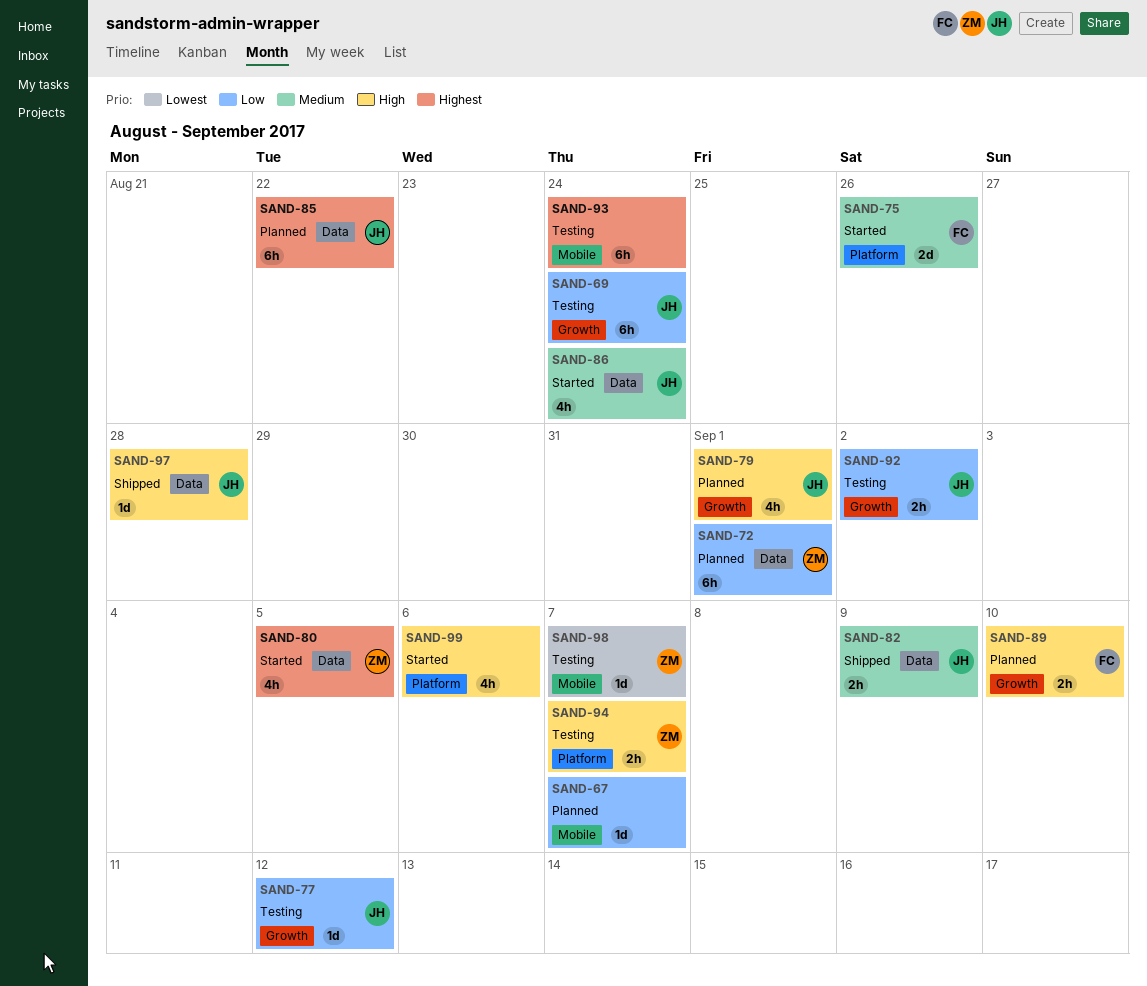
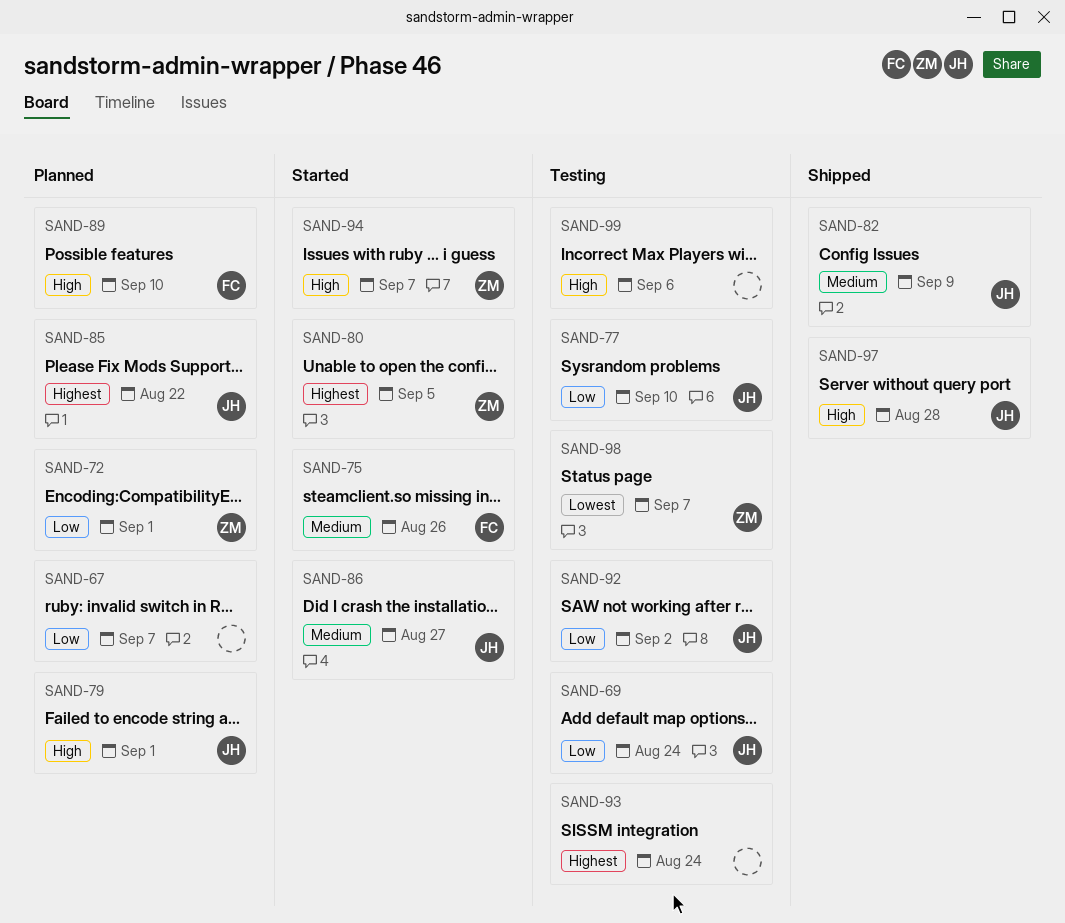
SAND-77, due: Sep 12 -> Sep 10
SAND-86, due: Aug 24 -> Aug 27
SAND-94, status: Testing -> Started
SAND-99, status: Started -> Testing

